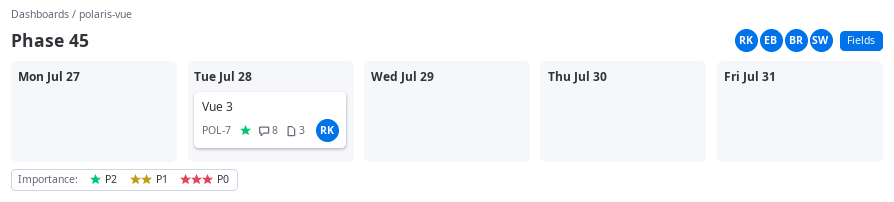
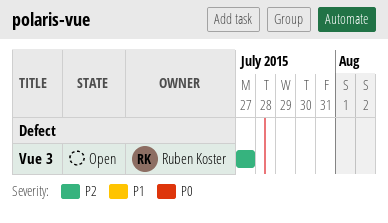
Vue 3, due: Jul 28 -> Jul 27

